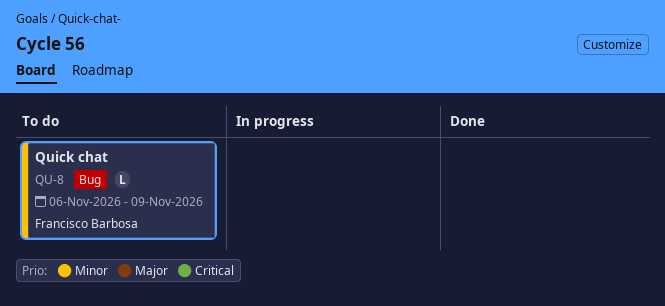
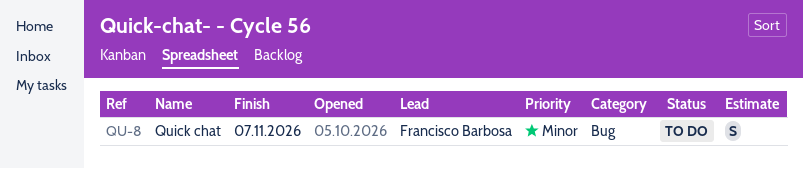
QU-8, estimate: L -> S
QU-8, due: Nov 9 -> Nov 7

